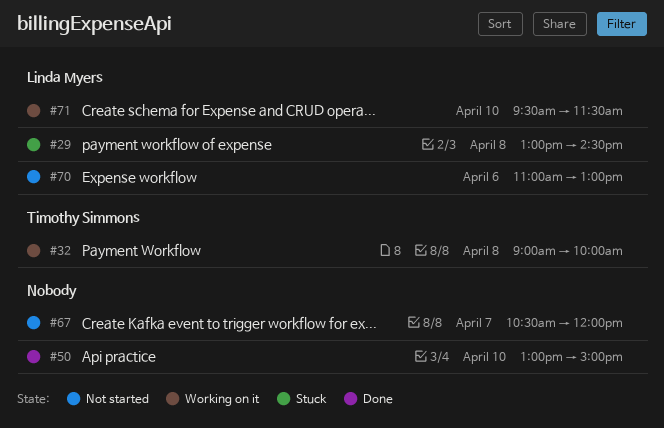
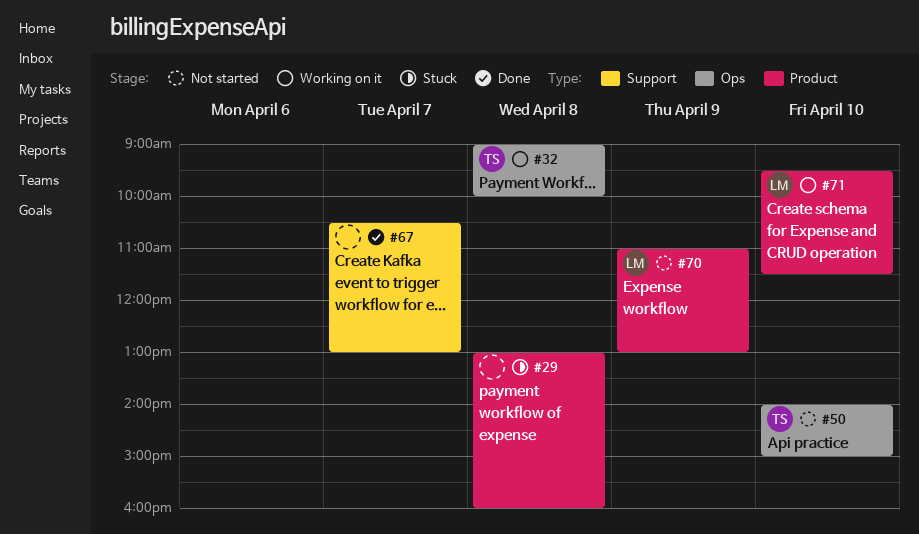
#29, owner: Linda Myers -> none
#29, ends: 14:30 -> 16:00
#50, status: Done -> Not started
#50, owner: none -> Timothy Simmons
#50, begins: 13:00 -> 14:00
#67, status: Not started -> Done
#67, ends: 12:00 -> 13:00
#70, day: Apr 6 -> Apr 9

